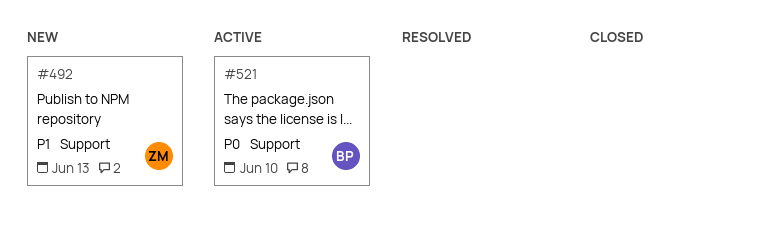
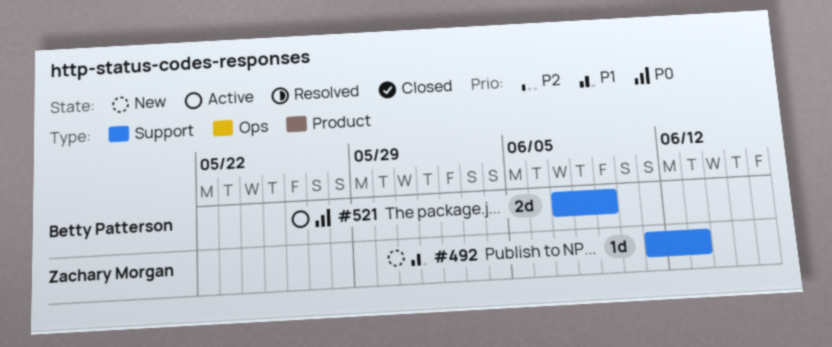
#521, due: Jun 10 -> Jun 9

